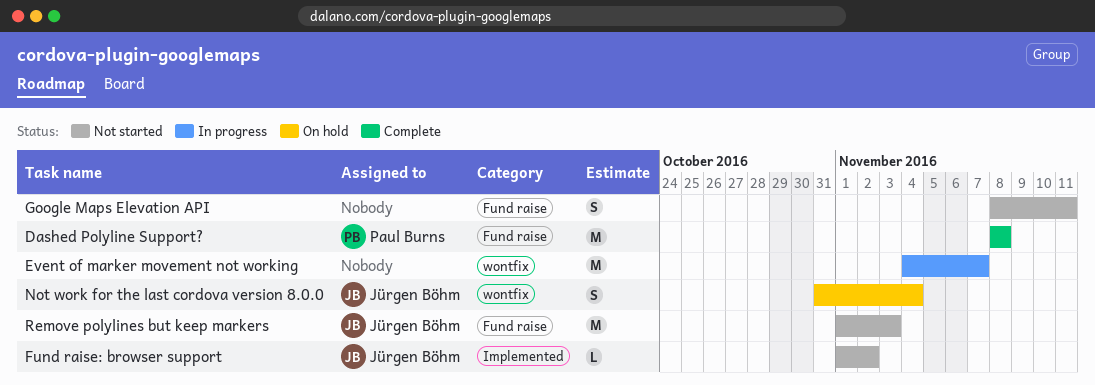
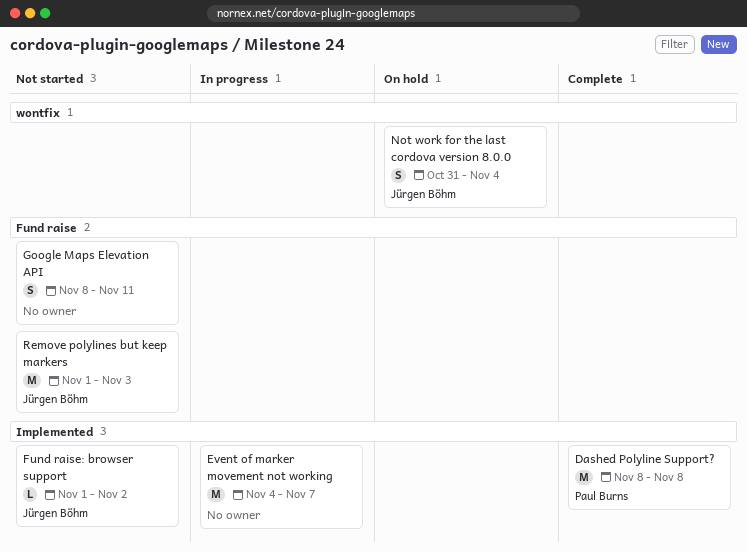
Dashed Polyline Support?, label: Fund raise -> Implemented
Event of marker movement not working, label: wontfix -> Implemented

